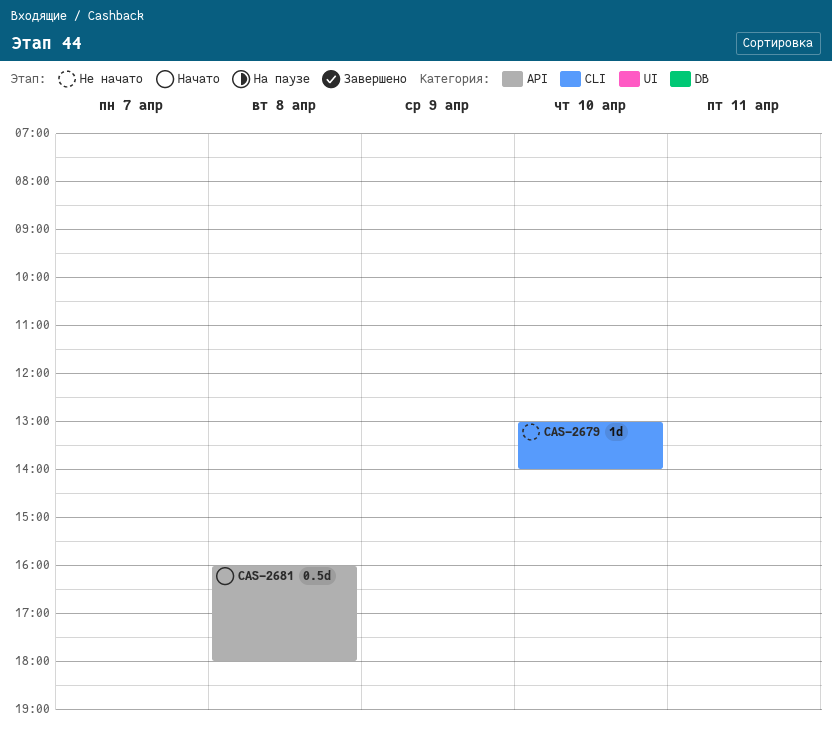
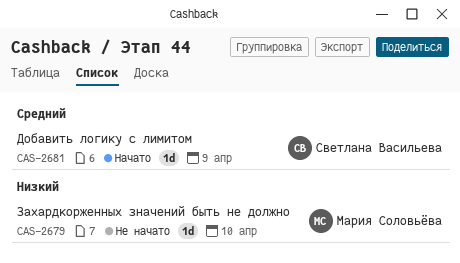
CAS-2681, estimate: 0.5d -> 1d
CAS-2681, day: Apr 8 -> Apr 9

